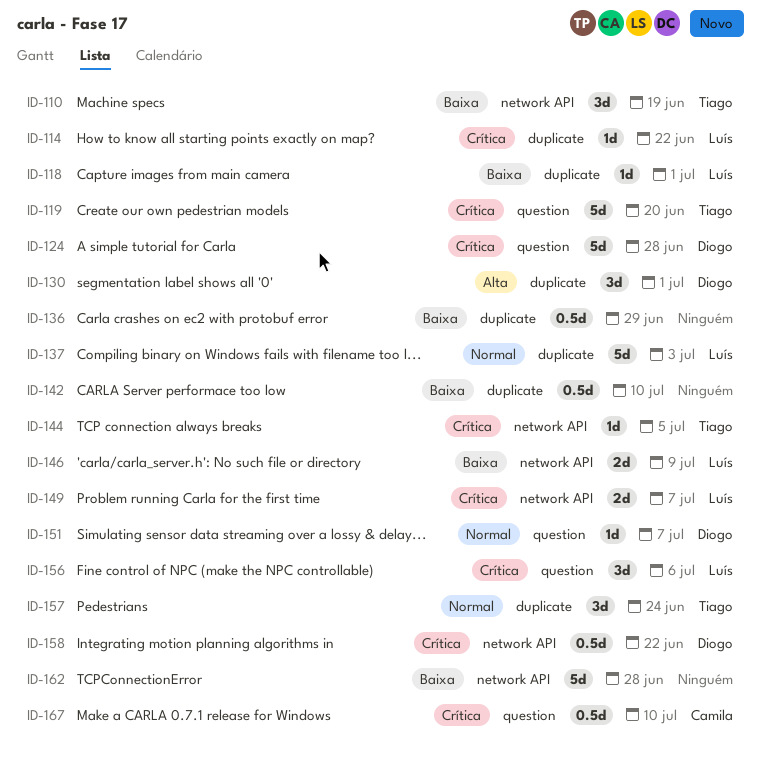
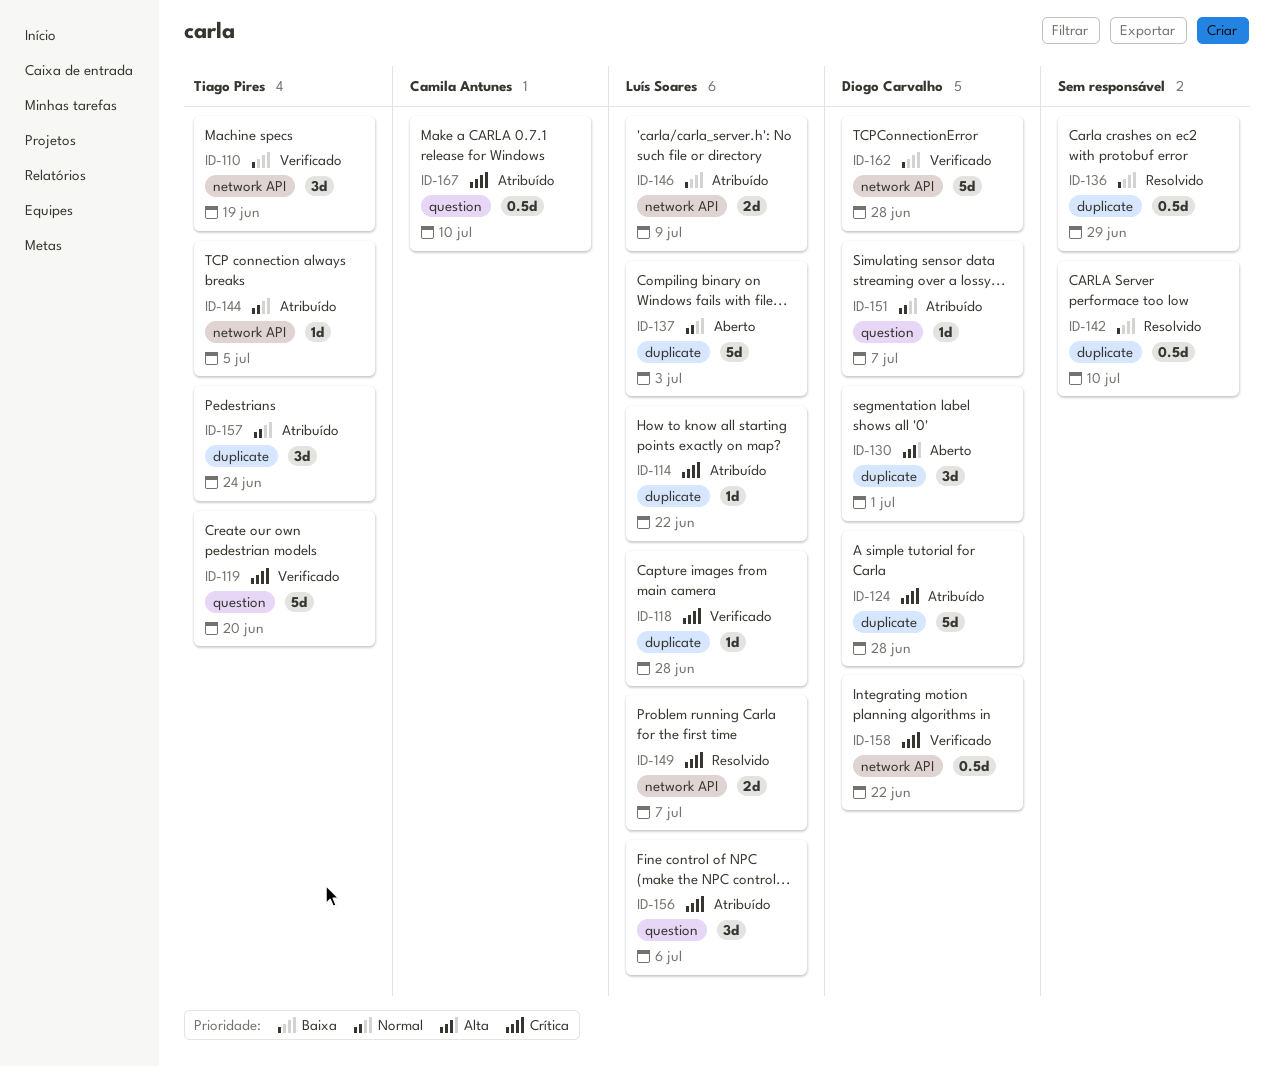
ID-118, priority: Baixa -> Crítica
ID-118, due: Jul 1 -> Jun 28
ID-124, label: question -> duplicate
ID-144, priority: Crítica -> Normal
ID-162, owner: none -> Diogo Carvalho

